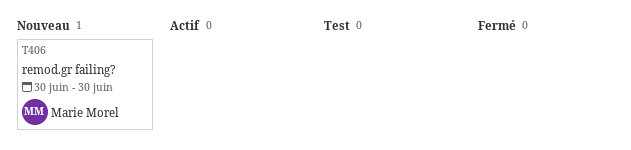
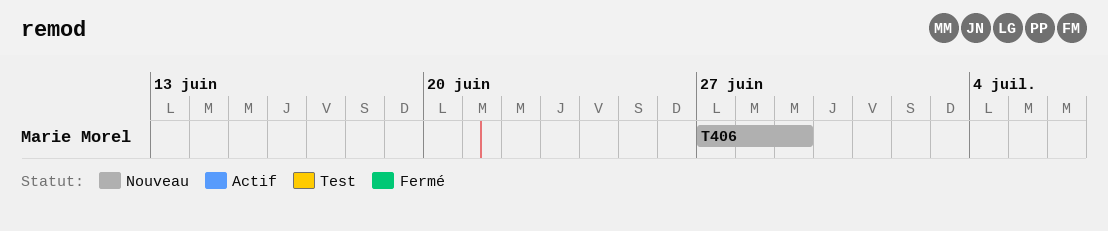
T406, start: Jun 30 -> Jun 27
T406, due: Jun 30 -> Jun 29

